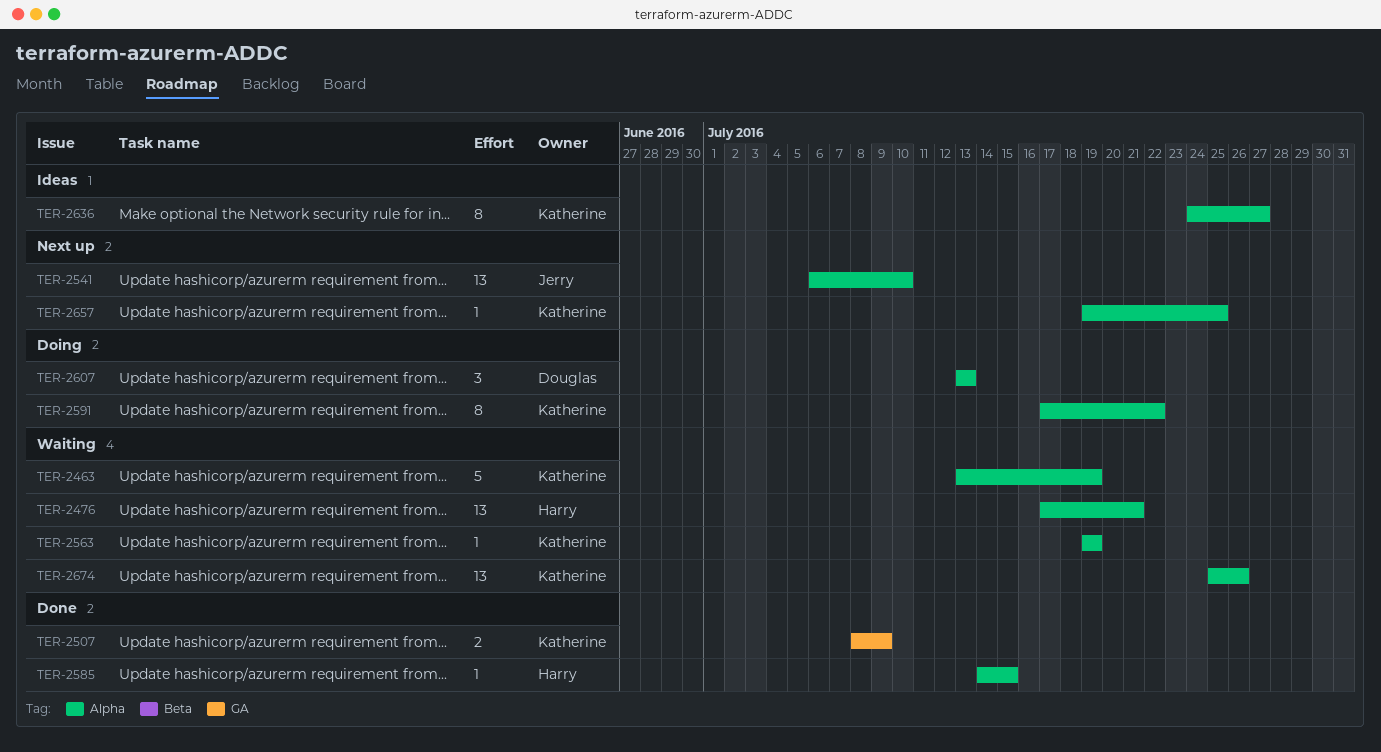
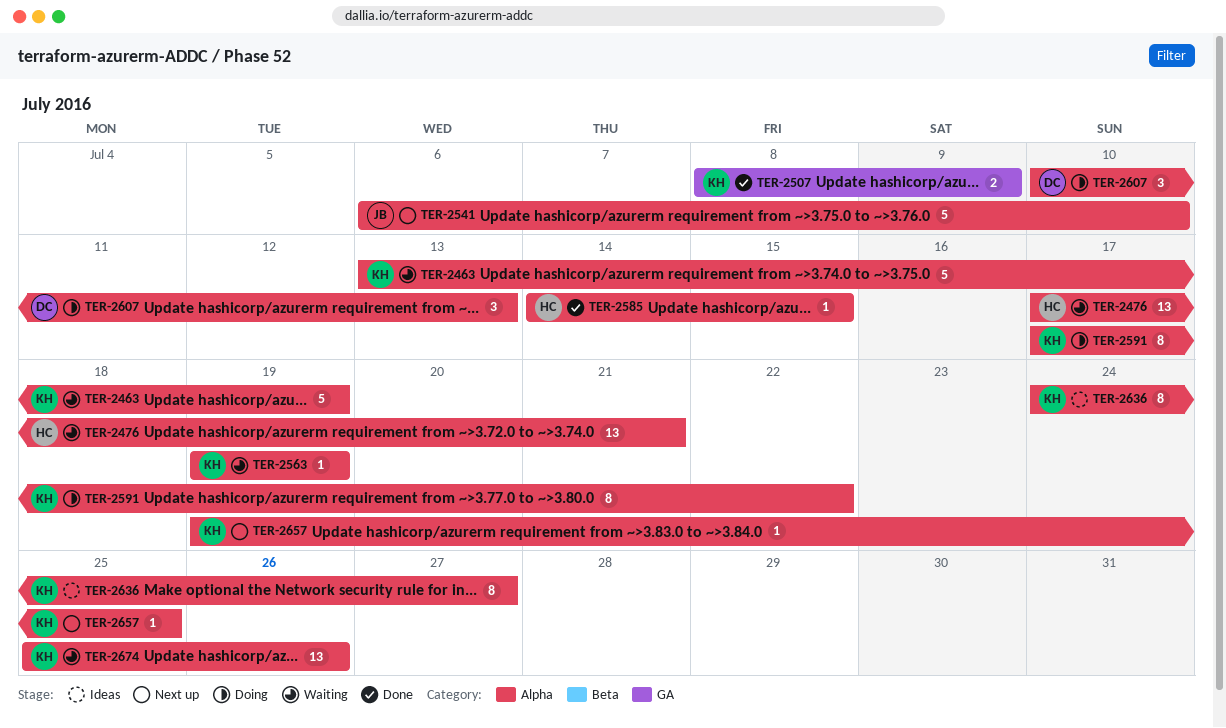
TER-2541, estimate: 13 -> 5
TER-2607, start: Jul 13 -> Jul 10

